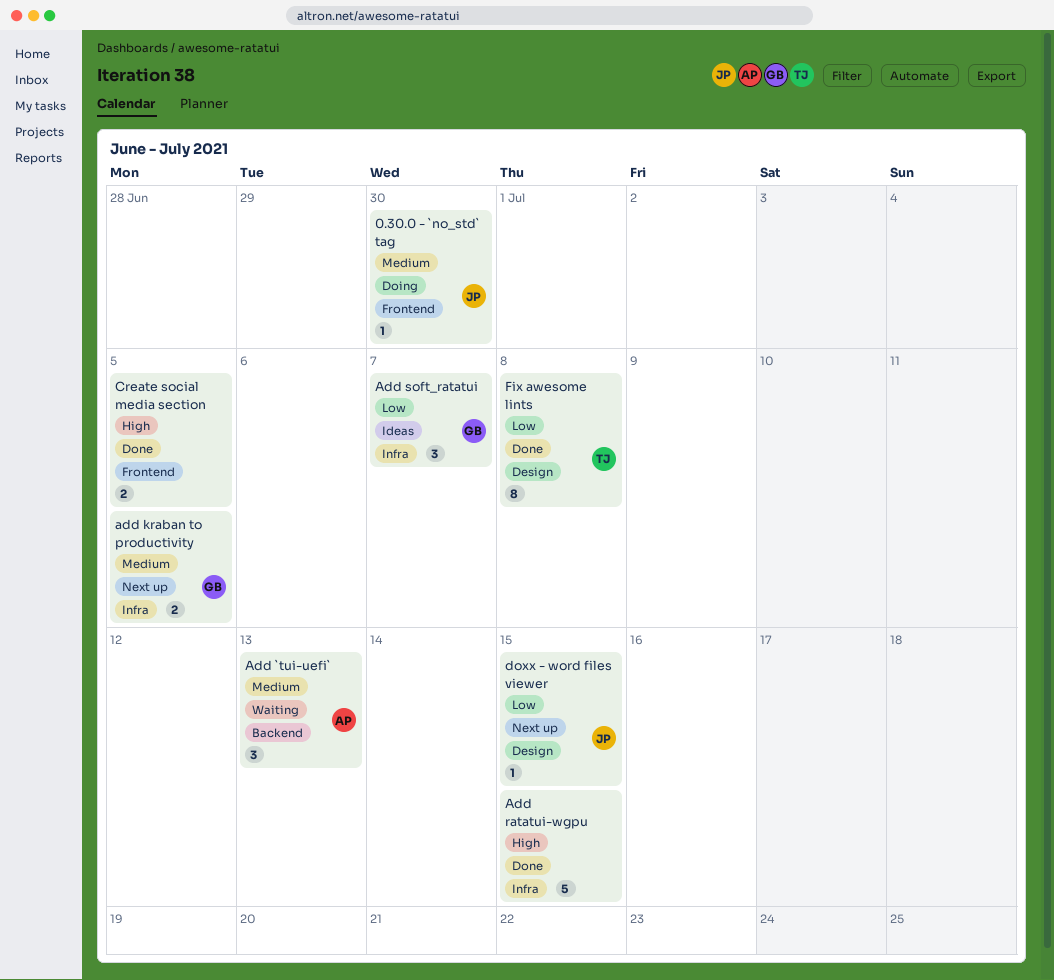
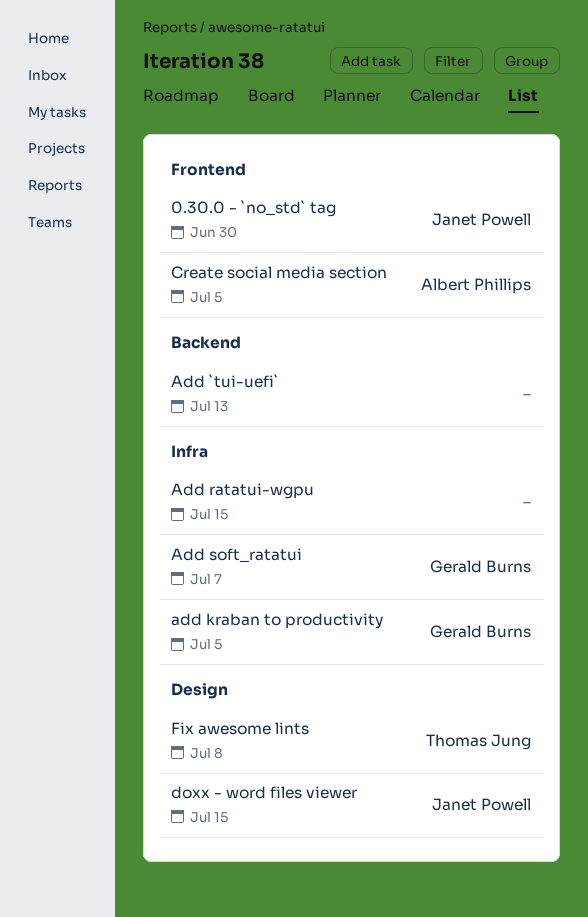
Add `tui-uefi`, owner: Albert Phillips -> none
Create social media section, owner: none -> Albert Phillips

